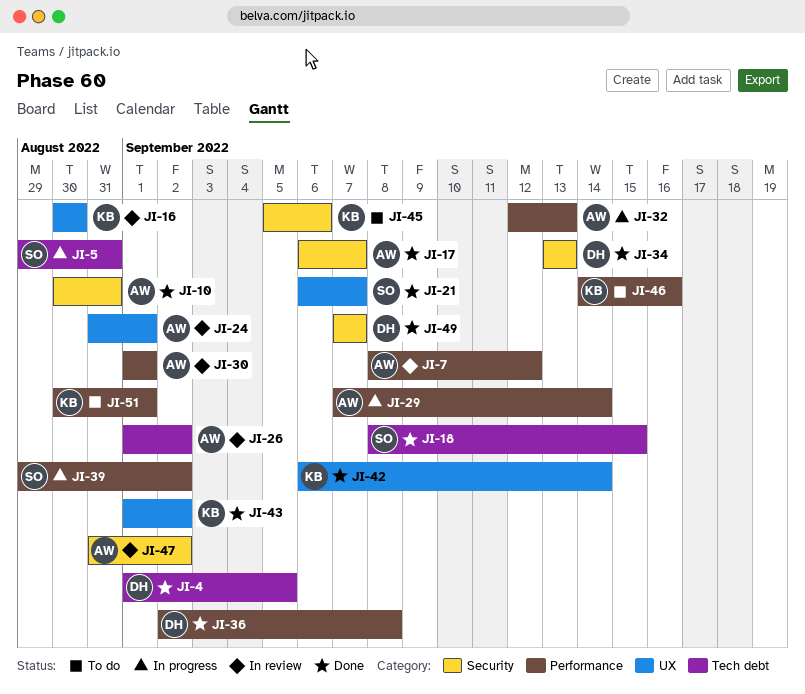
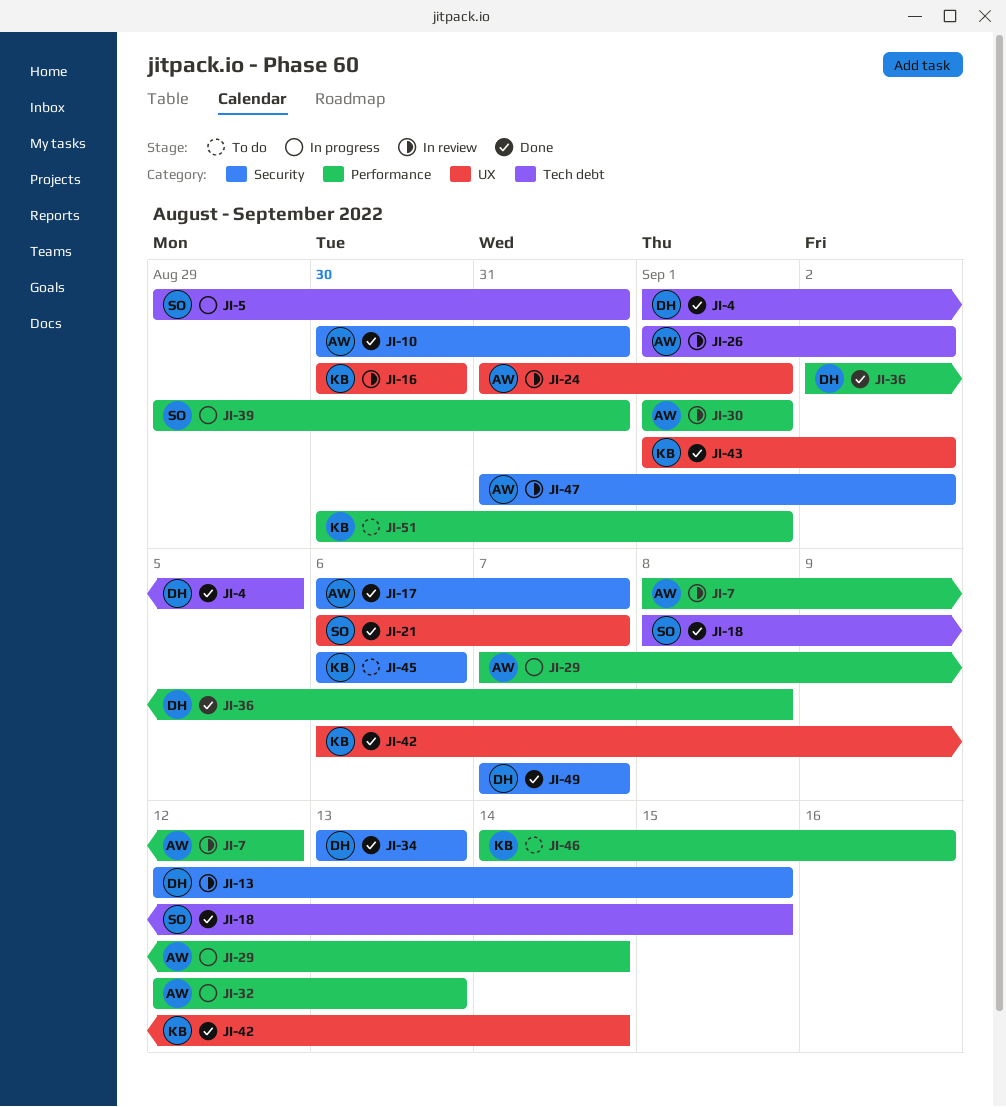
JI-13: none -> present
JI-39, due: Sep 2 -> Aug 31
JI-45, start: Sep 5 -> Sep 6

